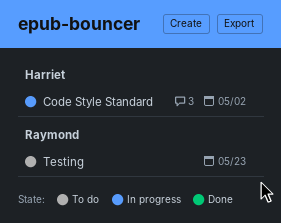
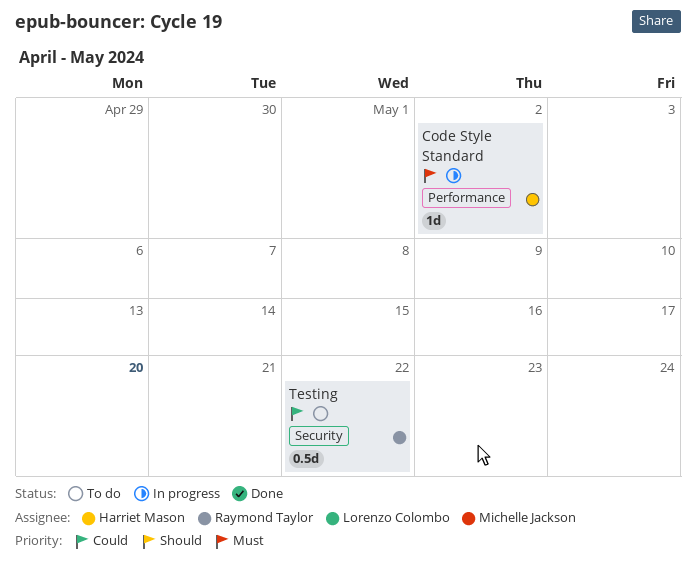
Testing, due: May 23 -> May 22

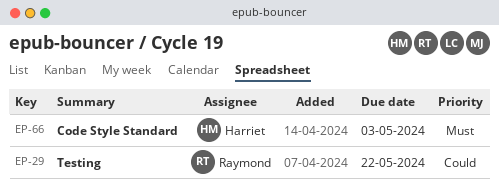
Code Style Standard, due: May 2 -> May 3

